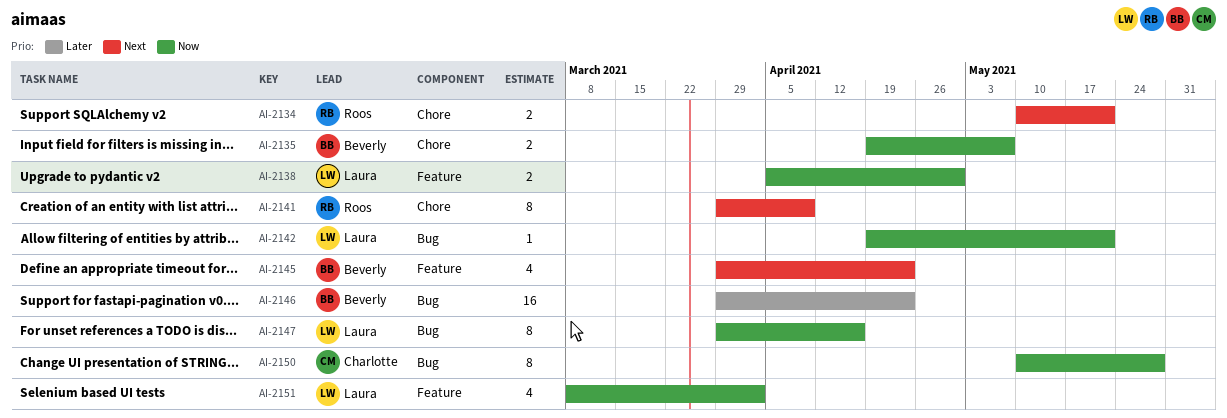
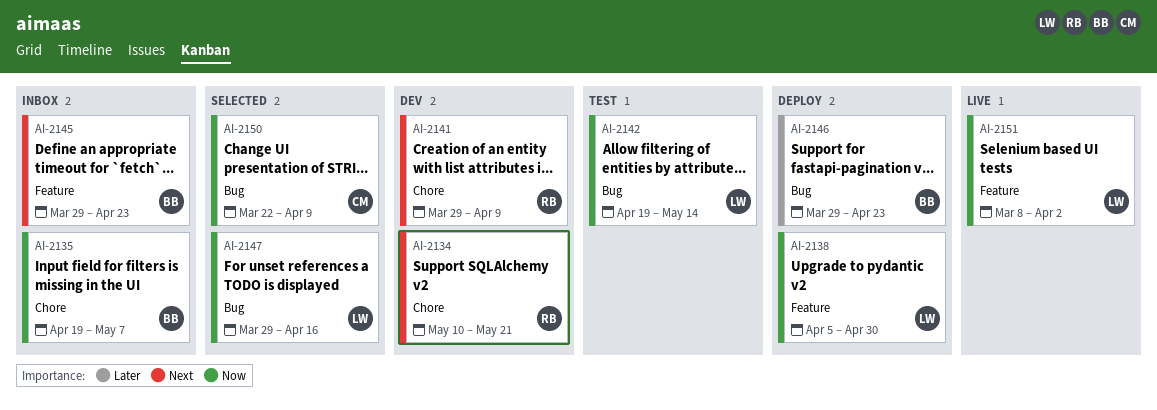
AI-2142, due: May 21 -> May 14
AI-2150, start: May 10 -> Mar 22
AI-2150, due: May 28 -> Apr 9

